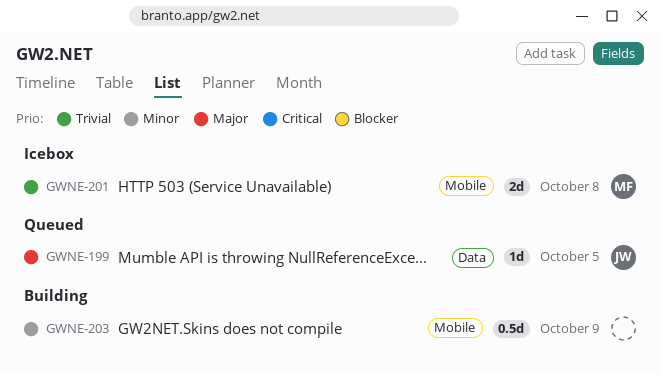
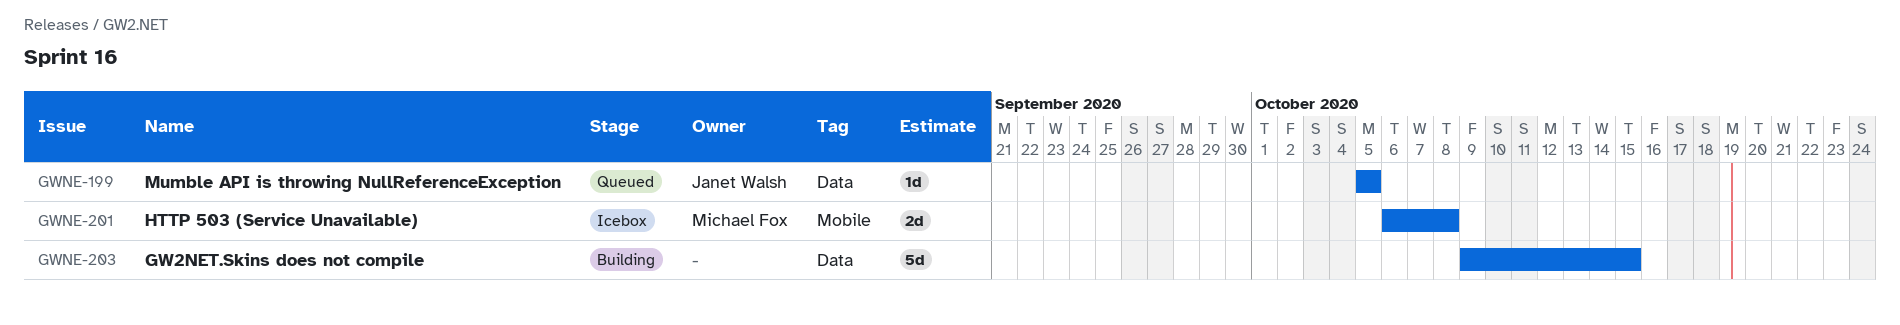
GWNE-203, label: Mobile -> Data
GWNE-203, estimate: 0.5d -> 5d
GWNE-203, due: Oct 9 -> Oct 15

